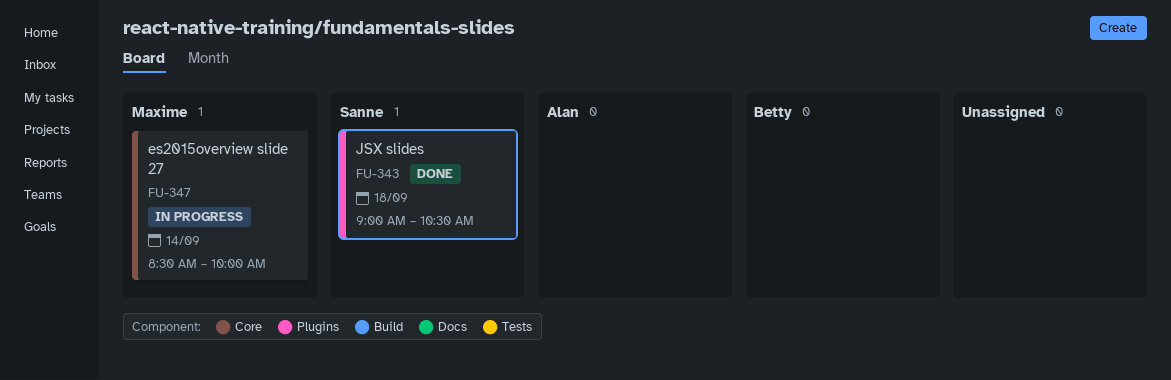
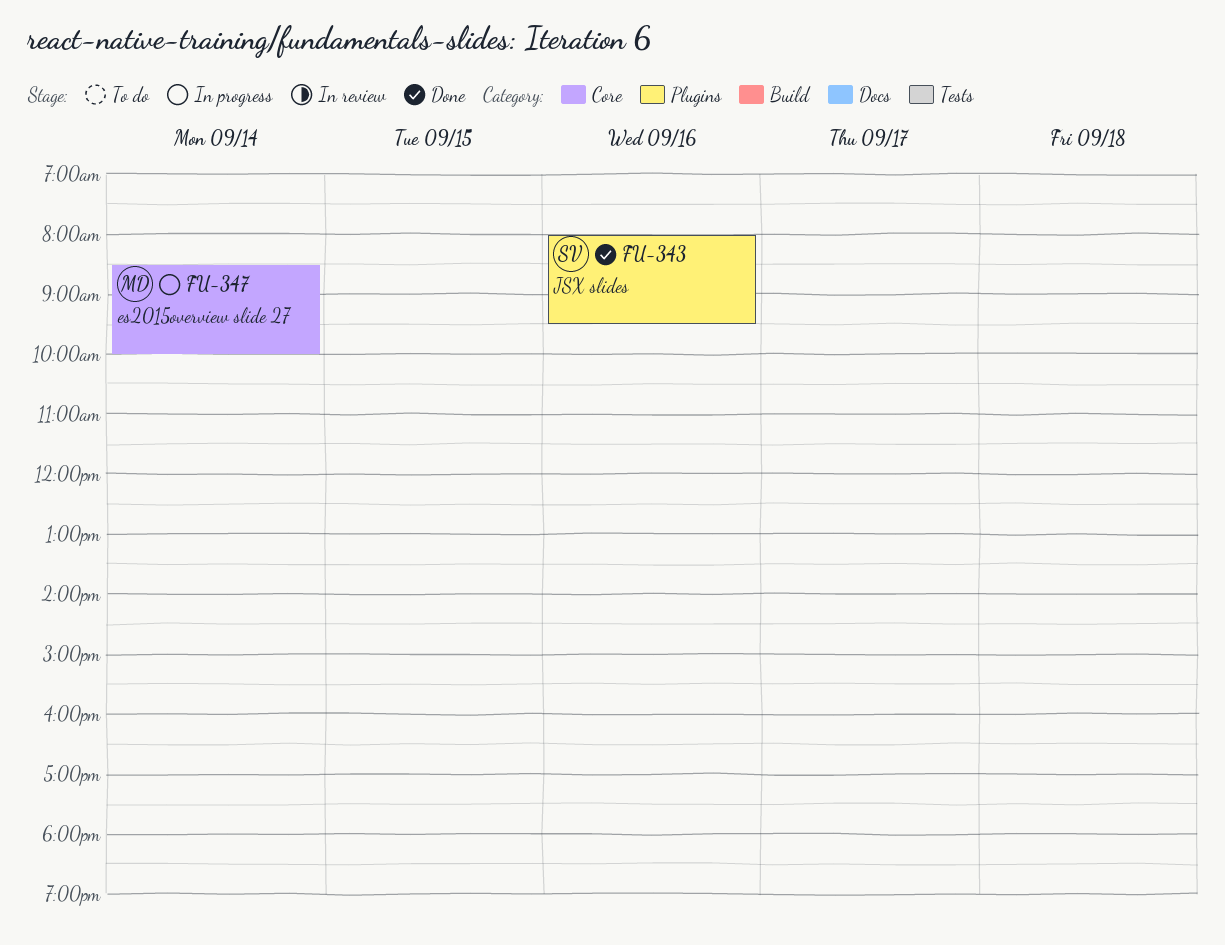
FU-343, day: Sep 18 -> Sep 16
FU-343, begins: 09:00 -> 08:00
FU-343, ends: 10:30 -> 09:30

